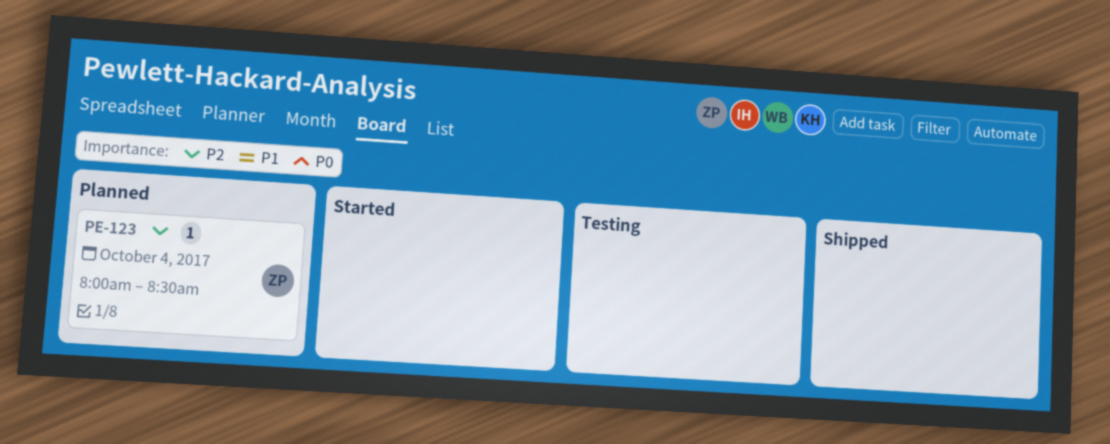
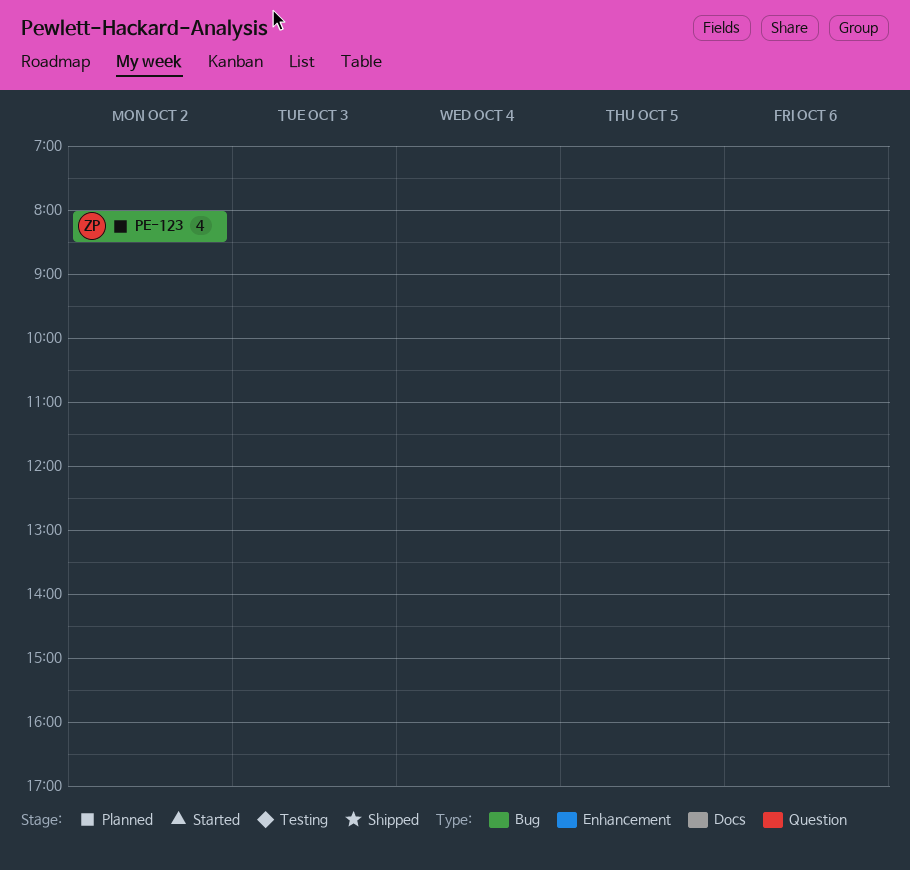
PE-123, estimate: 1 -> 4
PE-123, day: Oct 4 -> Oct 2

